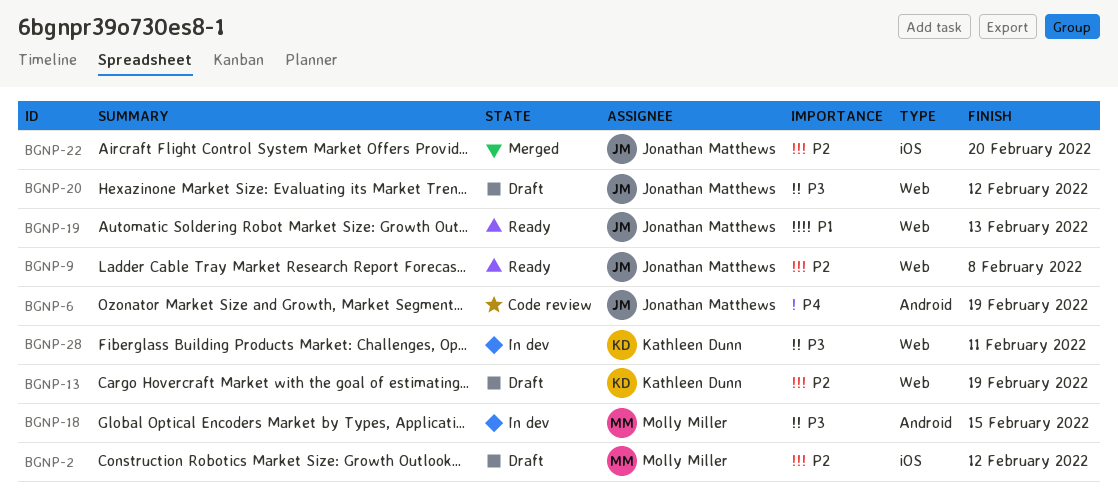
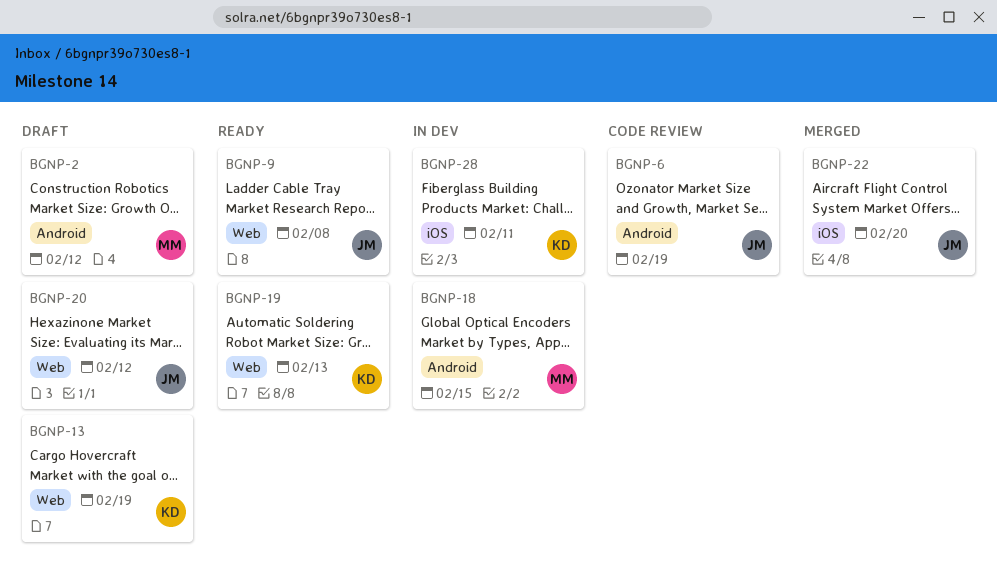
BGNP-2, label: iOS -> Android
BGNP-19, owner: Jonathan Matthews -> Kathleen Dunn
BGNP-28, label: Web -> iOS

